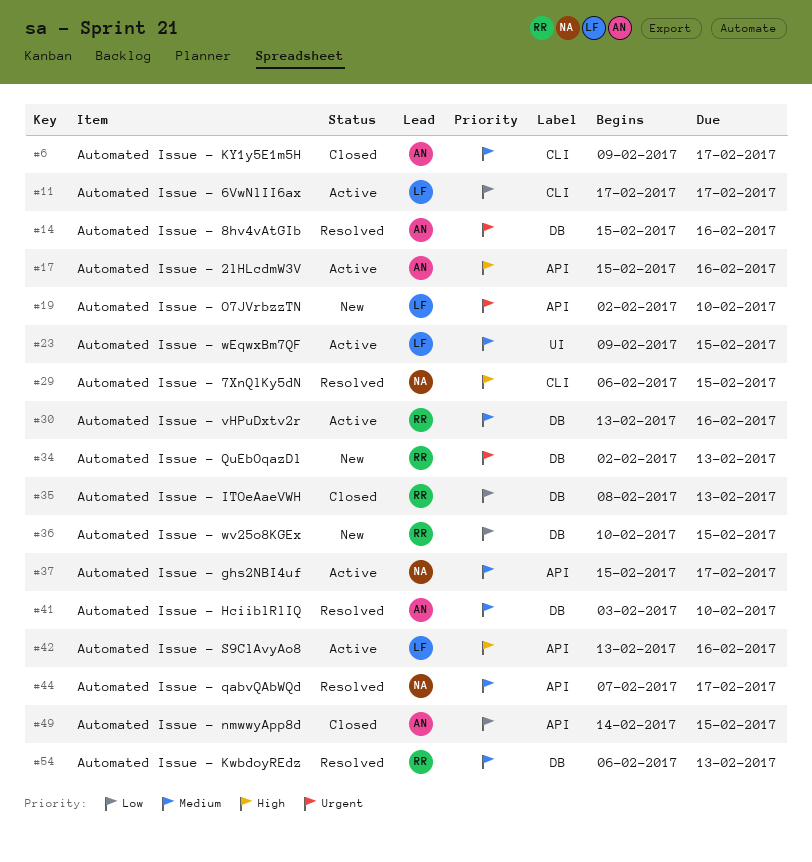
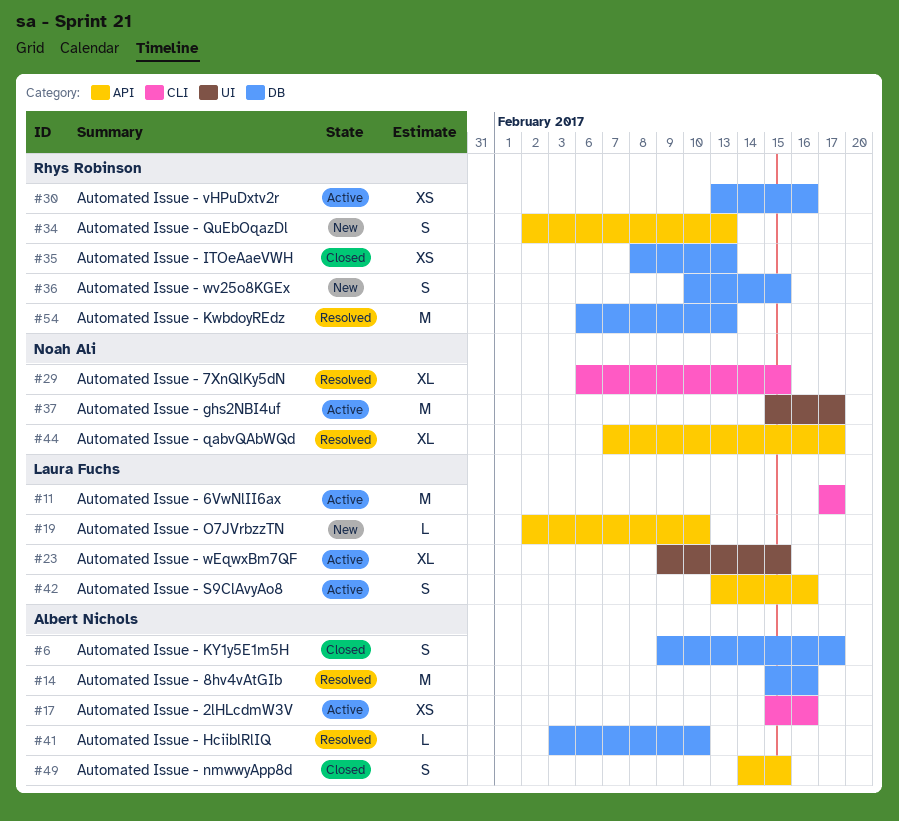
#6, label: CLI -> DB
#17, label: API -> CLI
#34, label: DB -> API
#37, label: API -> UI

